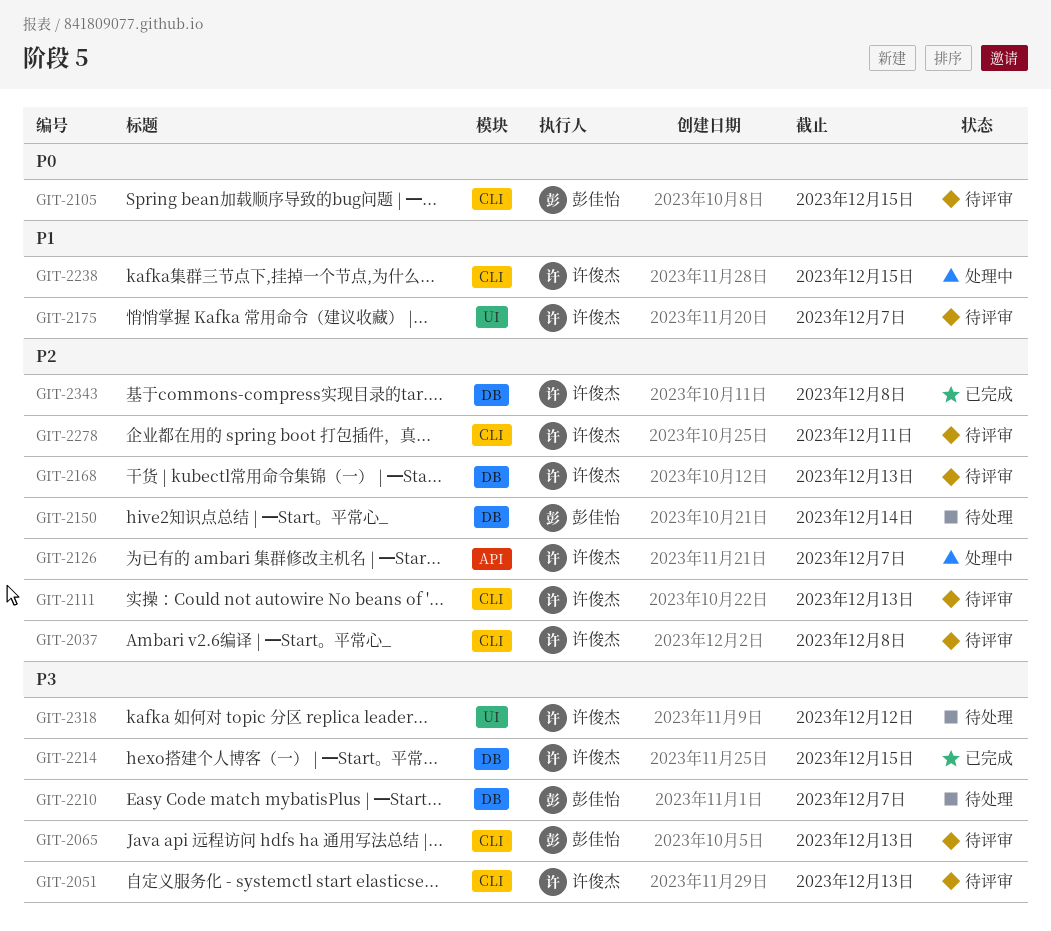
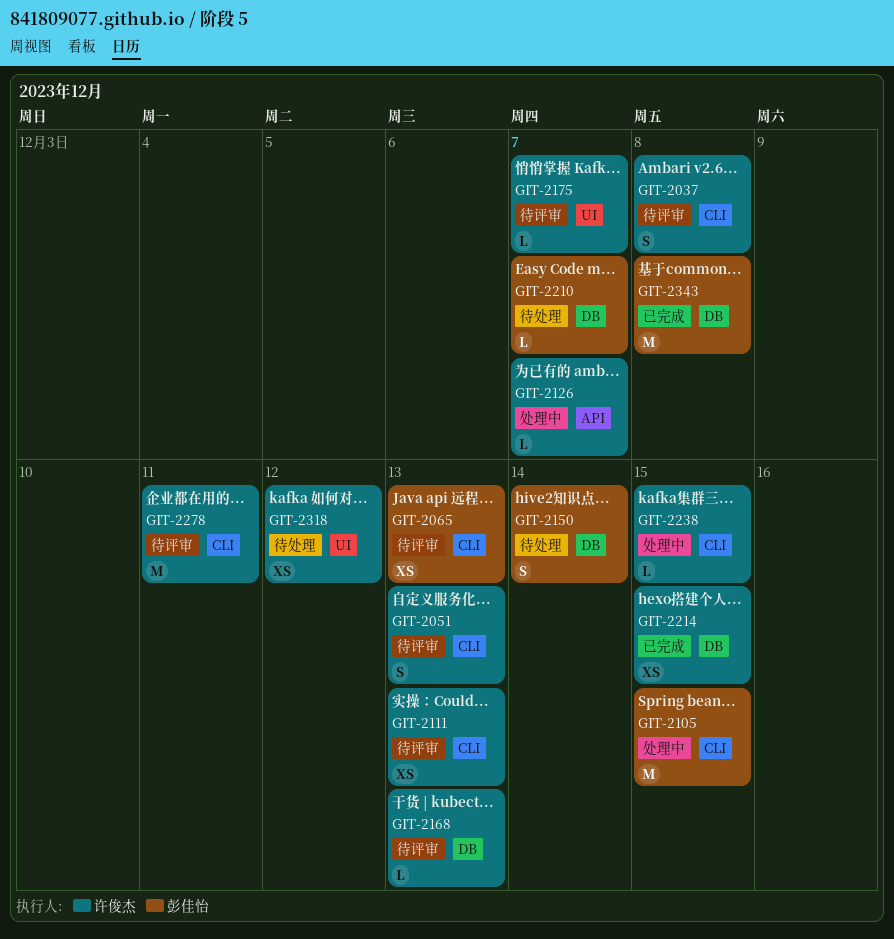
GIT-2105, status: 待评审 -> 处理中
GIT-2343, owner: 许俊杰 -> 彭佳怡

